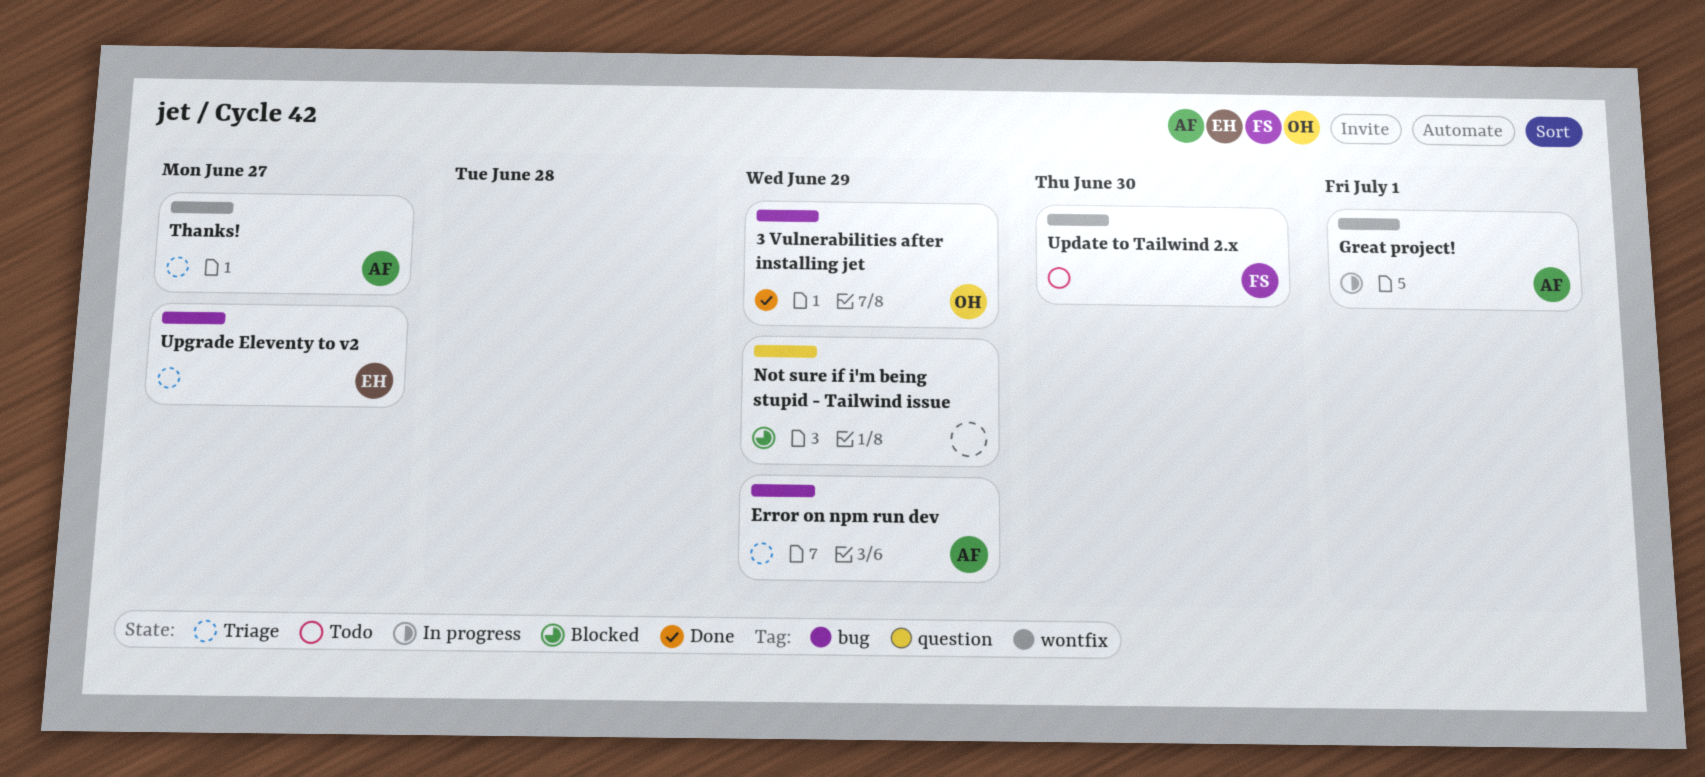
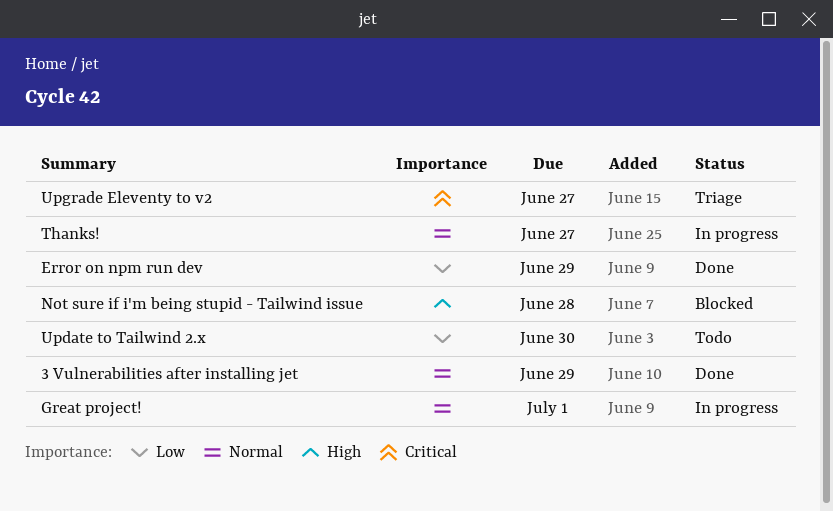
Error on npm run dev, status: Triage -> Done
Not sure if i'm being stupid - Tailwind issue, due: Jun 29 -> Jun 28
Thanks!, status: Triage -> In progress

